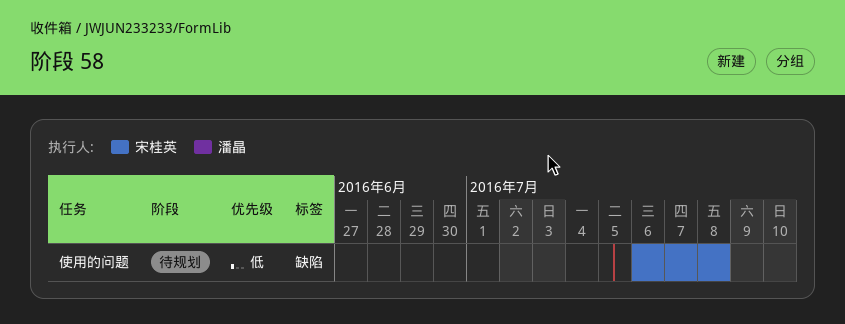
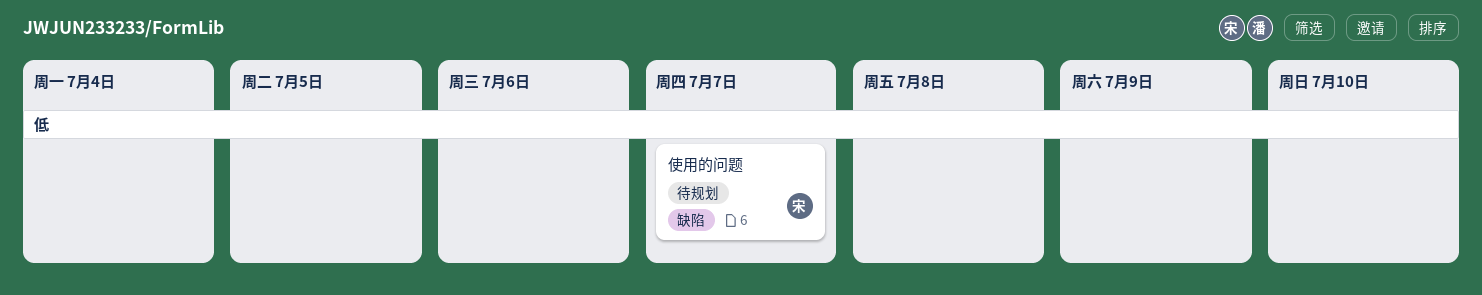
使用的问题, due: Jul 8 -> Jul 7

